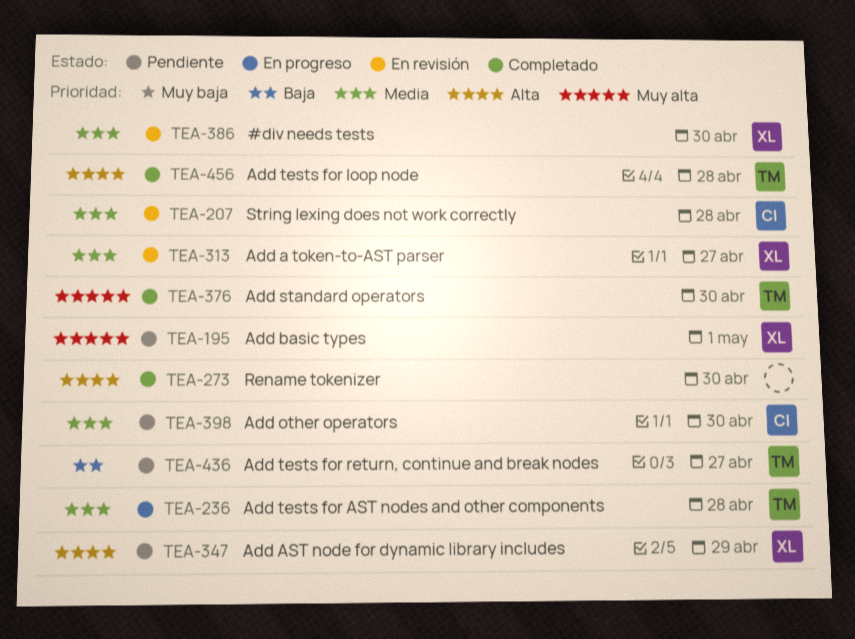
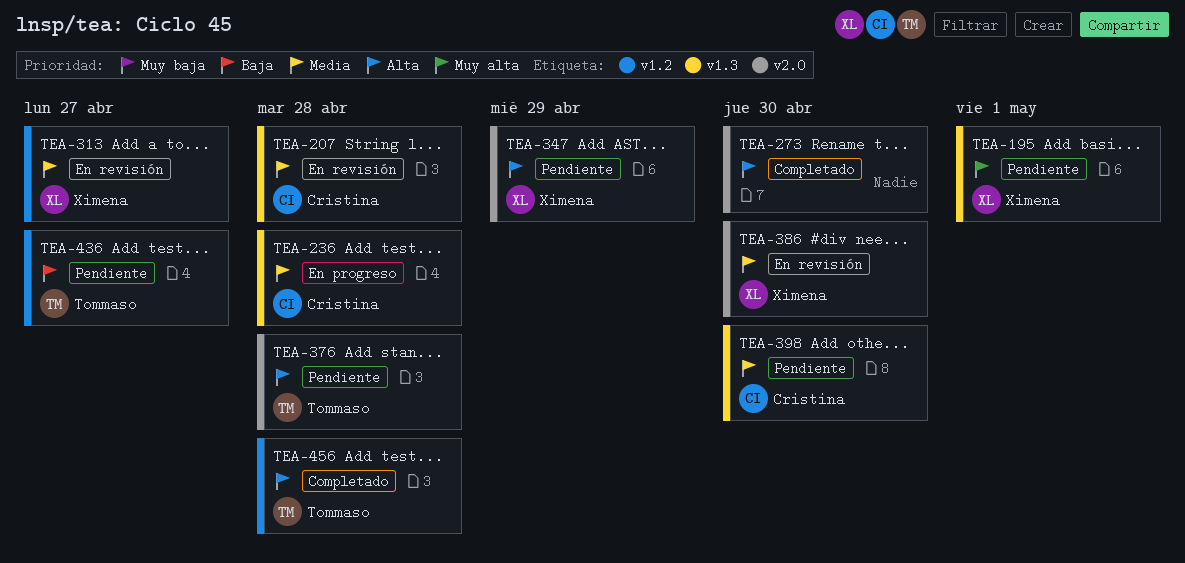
TEA-236, owner: Tommaso -> Cristina
TEA-376, status: Completado -> Pendiente
TEA-376, priority: Muy alta -> Alta
TEA-376, due: Apr 30 -> Apr 28

